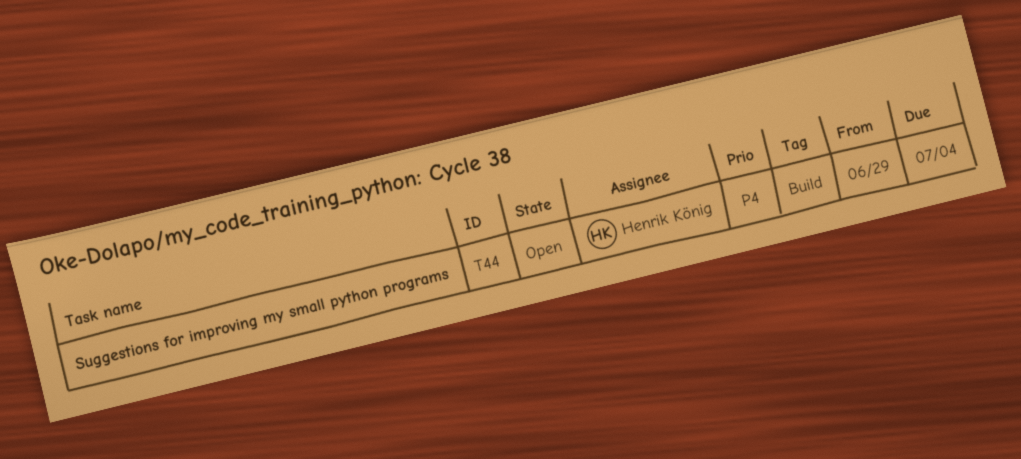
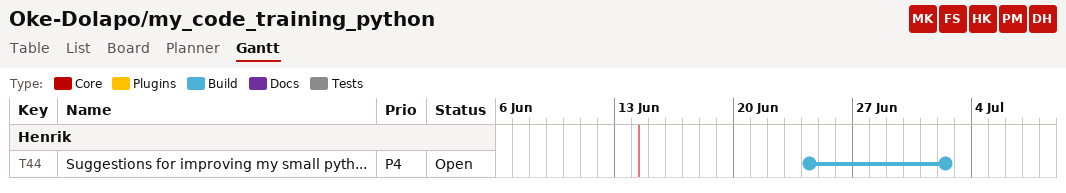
T44, start: Jun 29 -> Jun 24
T44, due: Jul 4 -> Jul 2

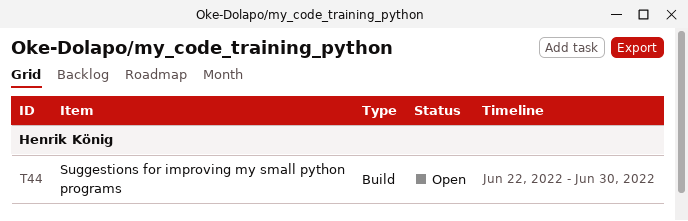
T44, start: Jun 24 -> Jun 22
T44, due: Jul 2 -> Jun 30

